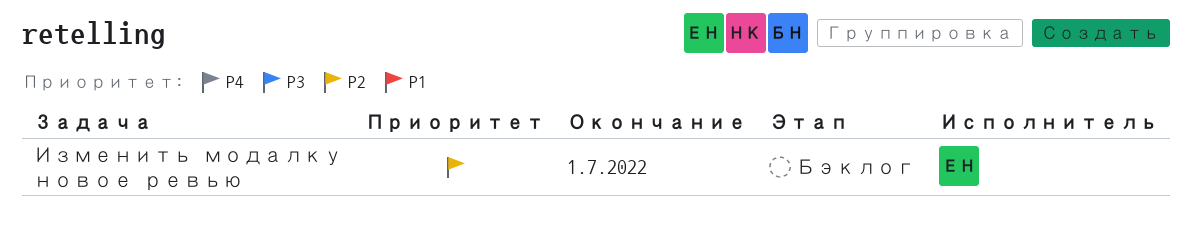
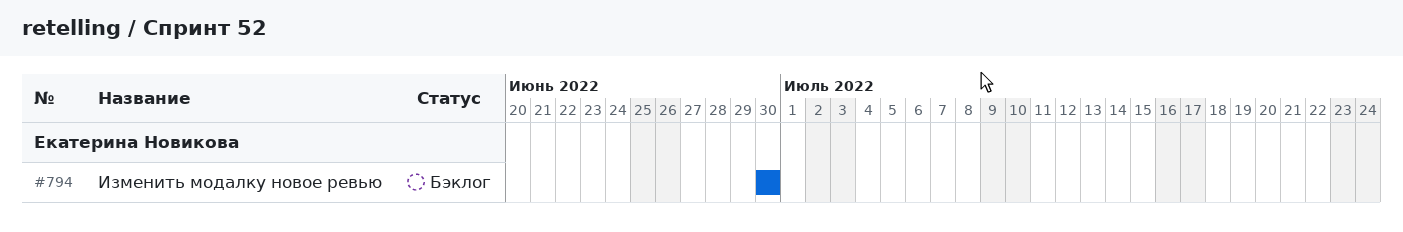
Изменить модалку новое ревью, due: Jul 1 -> Jun 30

